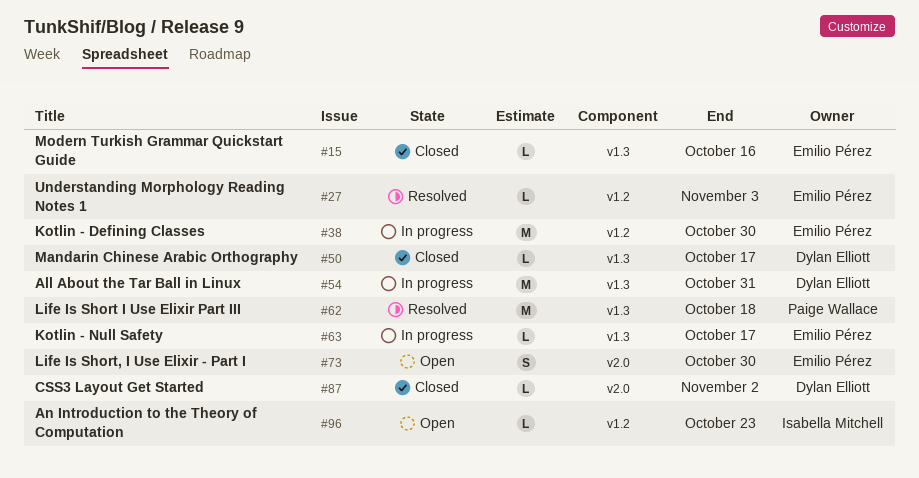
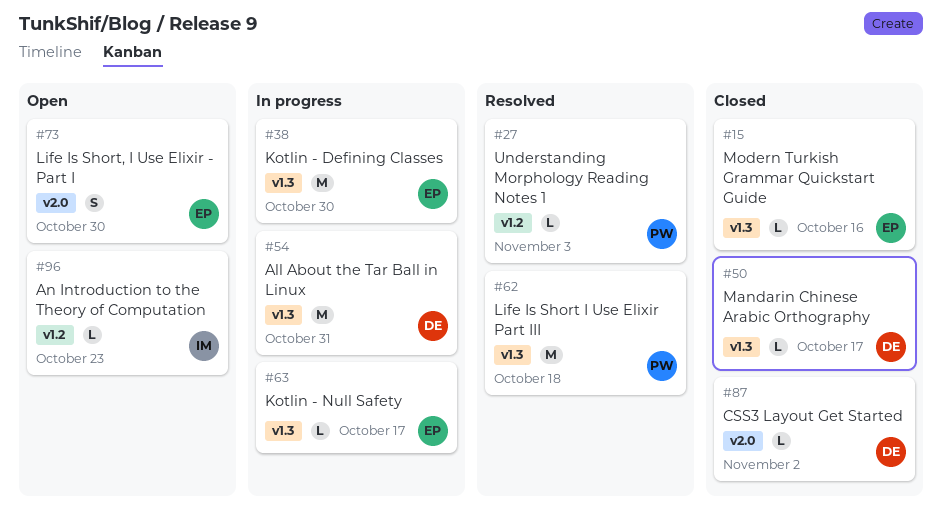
#27, owner: Emilio Pérez -> Paige Wallace
#38, label: v1.2 -> v1.3

